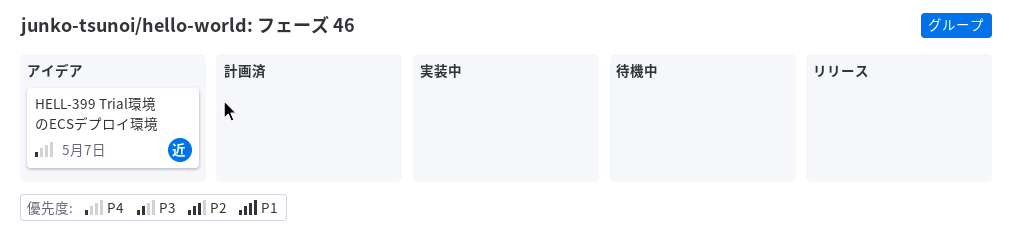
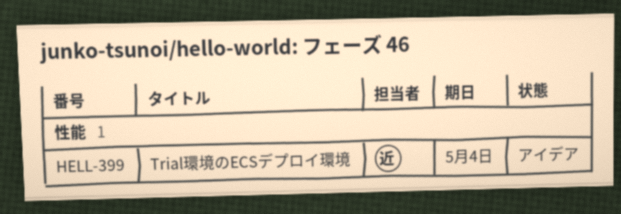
HELL-399, due: May 7 -> May 4

